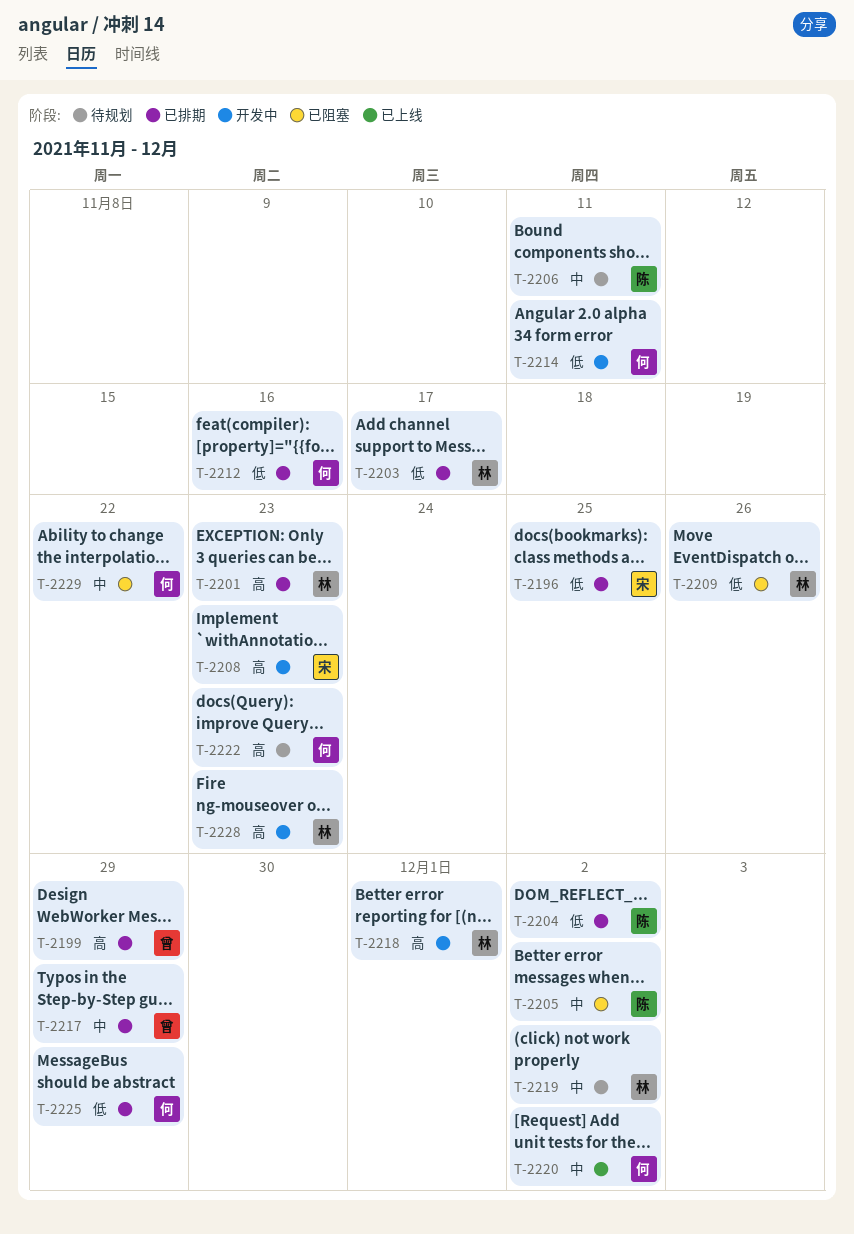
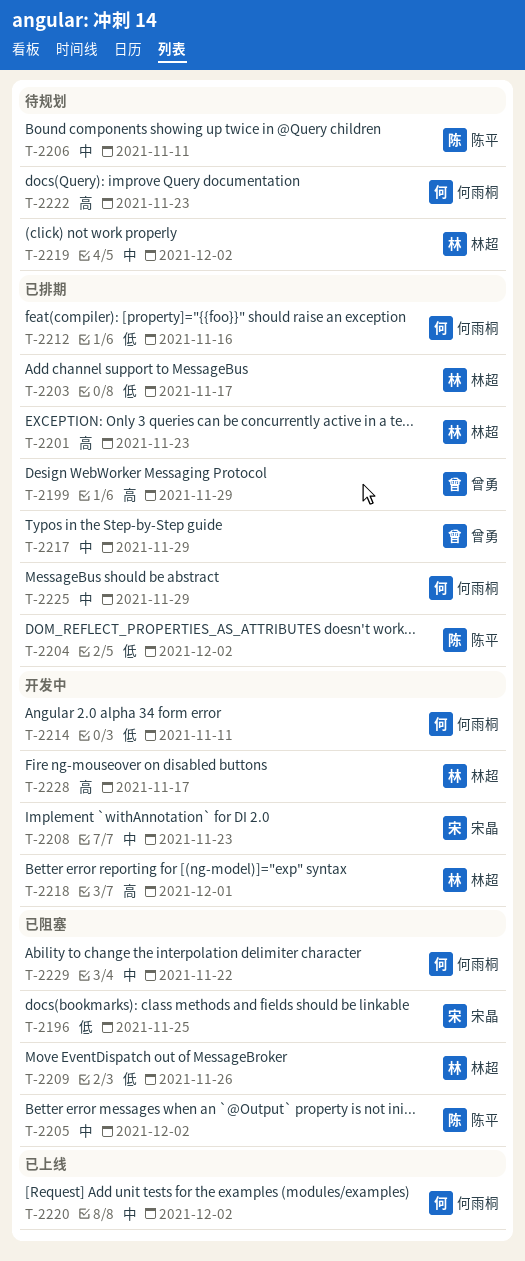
T-2196, status: 已排期 -> 已阻塞
T-2208, priority: 高 -> 中
T-2225, priority: 低 -> 中
T-2228, due: Nov 23 -> Nov 17

